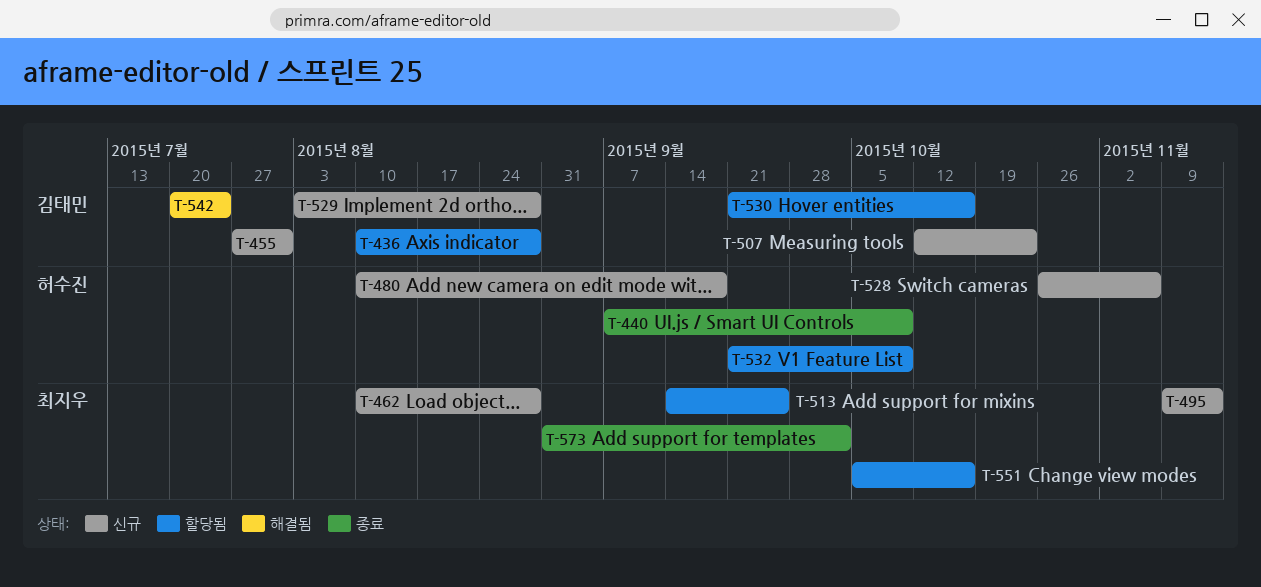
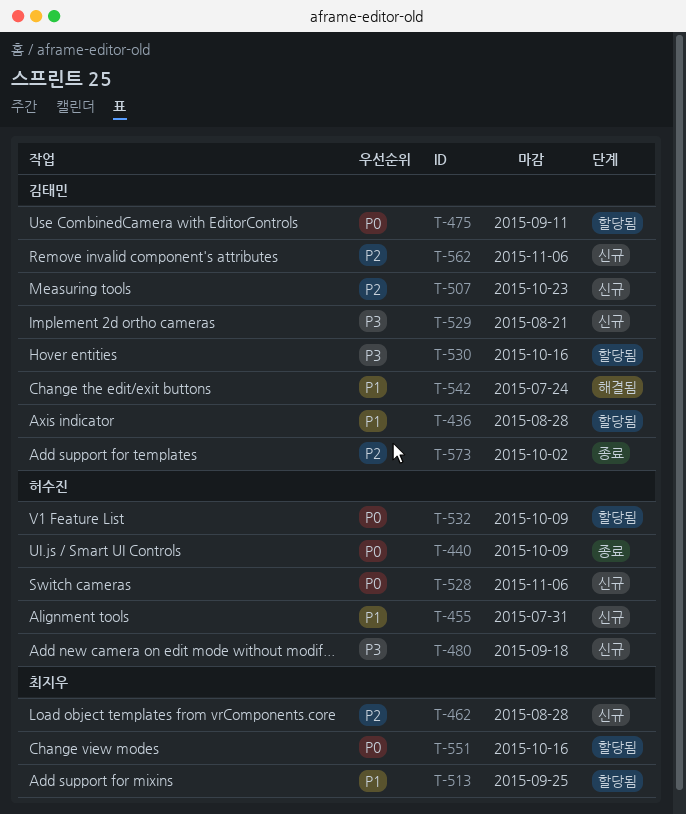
T-455, owner: 김태민 -> 허수진
T-475: none -> present
T-495: present -> none
T-529, due: Aug 28 -> Aug 21
T-562: none -> present
T-573, owner: 최지우 -> 김태민

